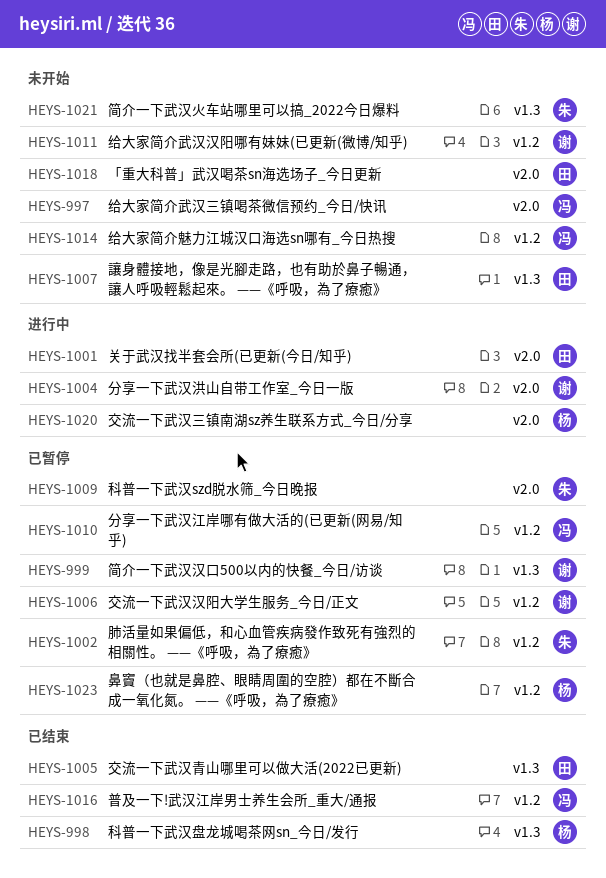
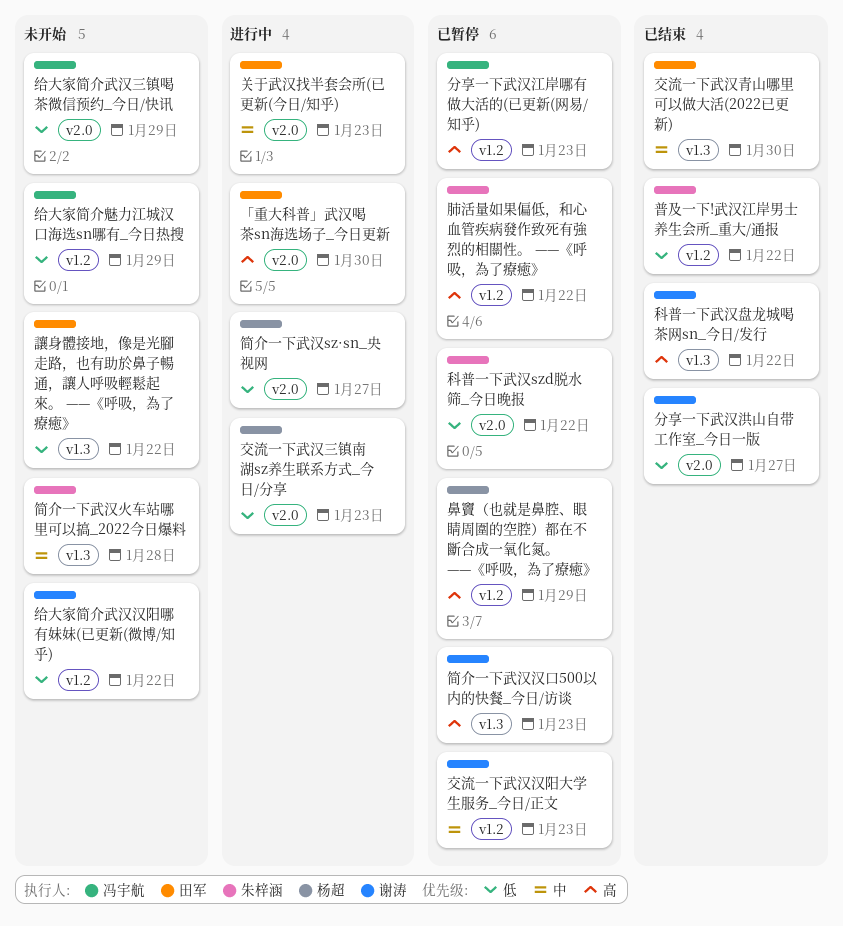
「重大科普」武汉喝茶sn海选场子_今日更新, status: 未开始 -> 进行中
分享一下武汉洪山自带工作室_今日一版, status: 进行中 -> 已结束
普及一下!武汉江岸男士养生会所_重大/通报, owner: 冯宇航 -> 朱梓涵
科普一下武汉盘龙城喝茶网sn_今日/发行, owner: 杨超 -> 谢涛
简介一下武汉sz·sn_央视网: none -> present

